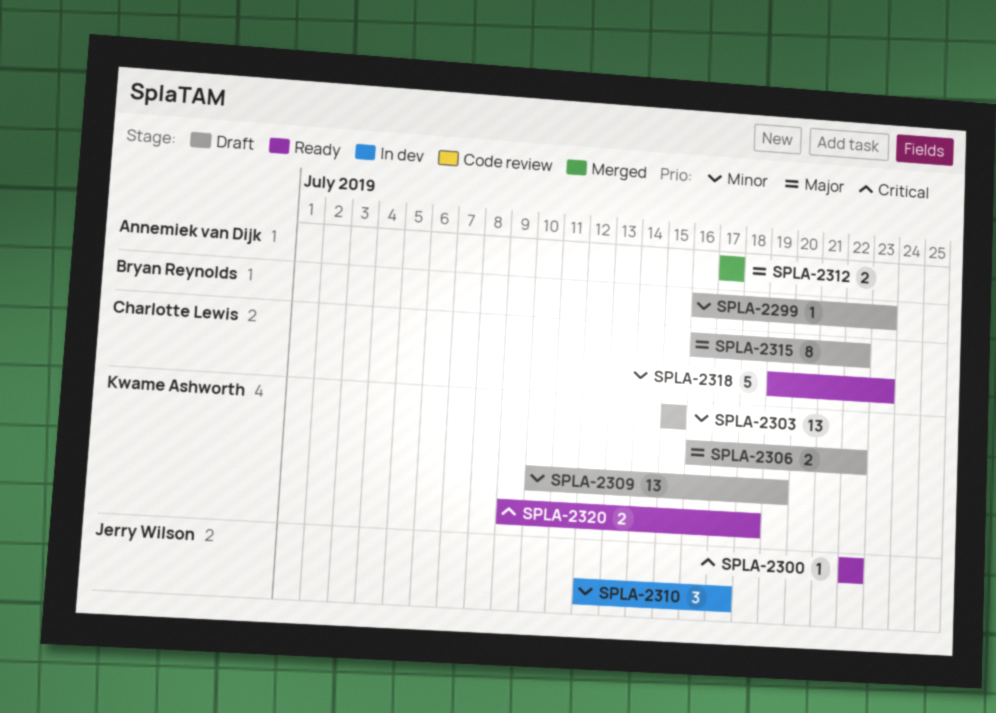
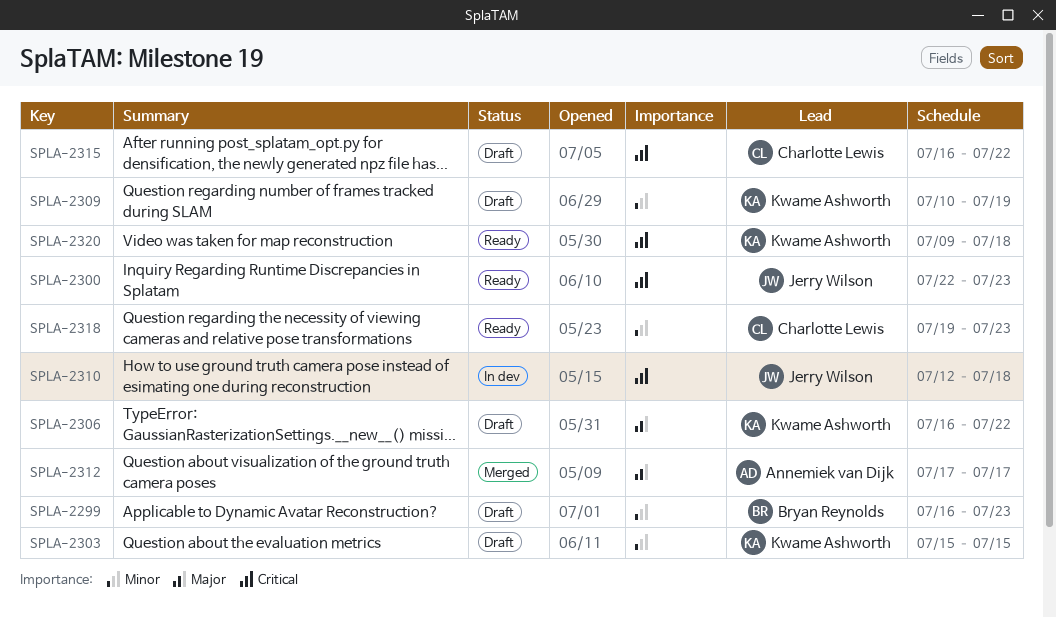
SPLA-2300, due: Jul 22 -> Jul 23
SPLA-2310, priority: Minor -> Critical
SPLA-2310, due: Jul 17 -> Jul 18
SPLA-2315, priority: Major -> Critical

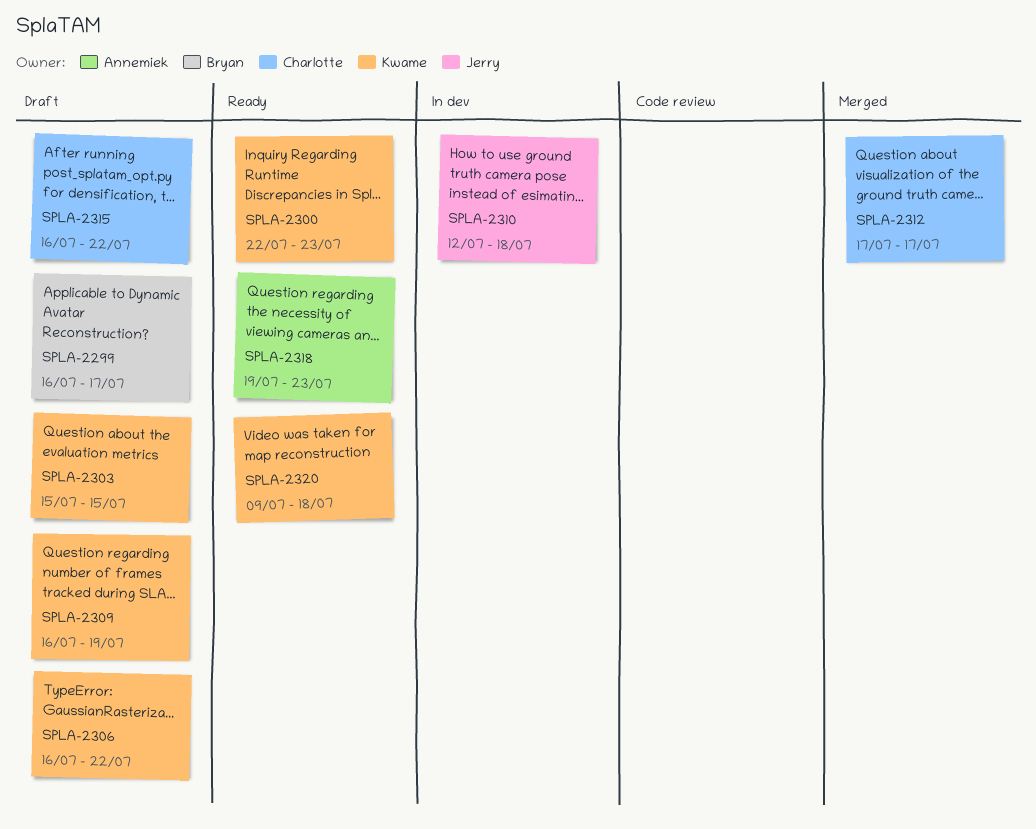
SPLA-2299, due: Jul 23 -> Jul 17
SPLA-2300, owner: Jerry Wilson -> Kwame Ashworth
SPLA-2309, start: Jul 10 -> Jul 16
SPLA-2312, owner: Annemiek van Dijk -> Charlotte Lewis
SPLA-2318, owner: Charlotte Lewis -> Annemiek van Dijk

